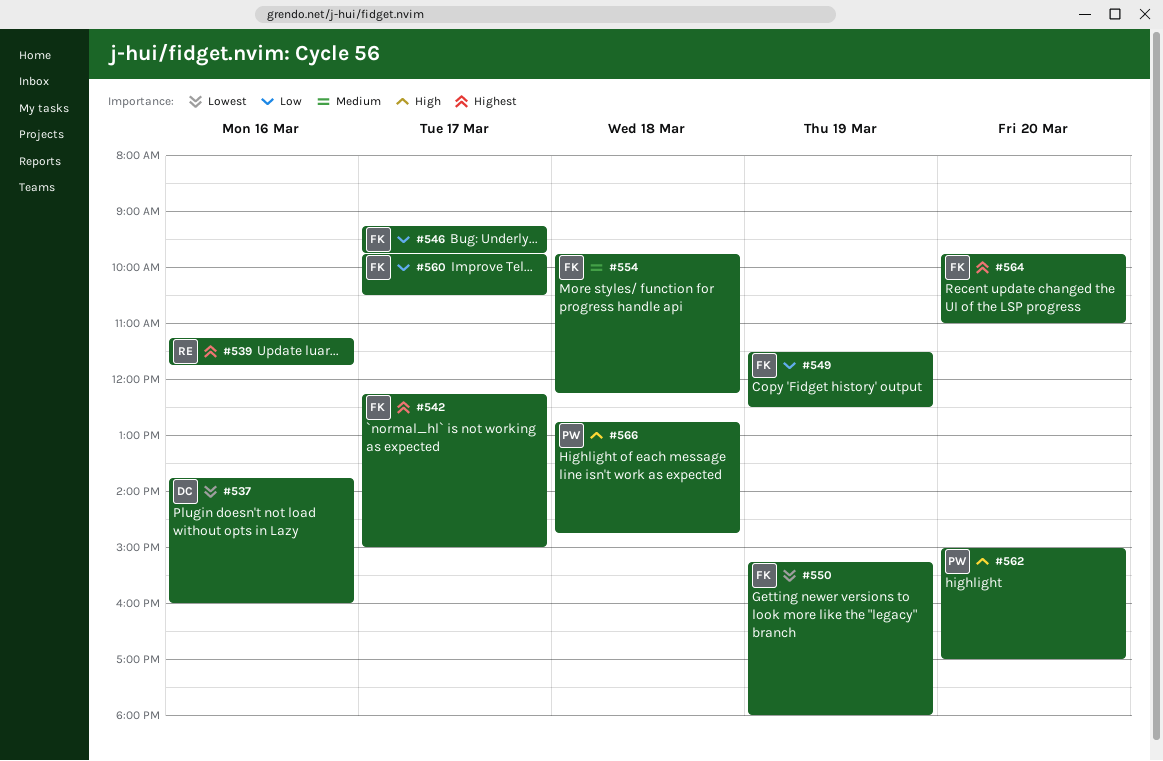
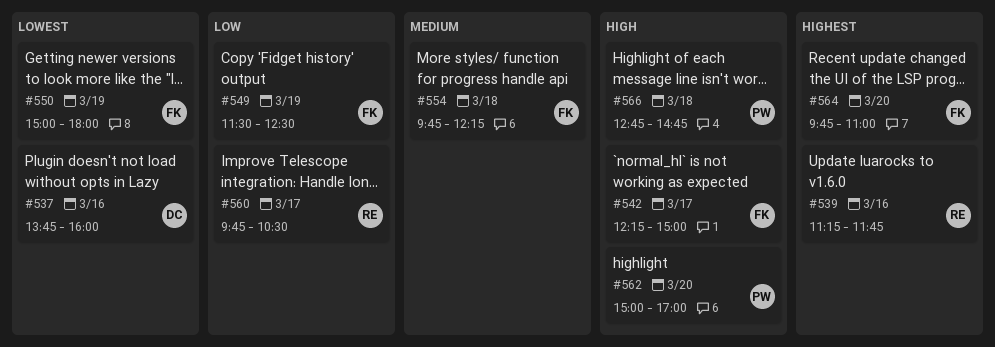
#542, priority: Highest -> High
#546: present -> none
#550, begins: 15:15 -> 15:00
#560, owner: FK -> RE

